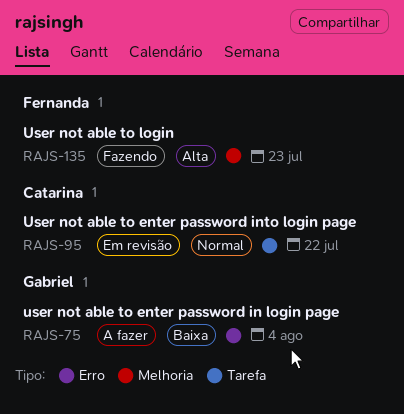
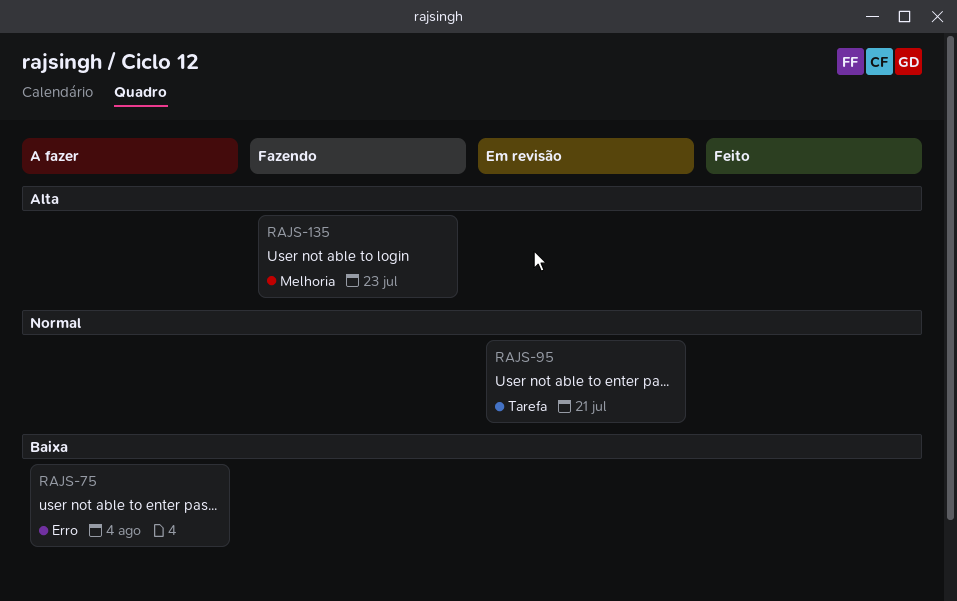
RAJS-95, due: Jul 22 -> Jul 21

